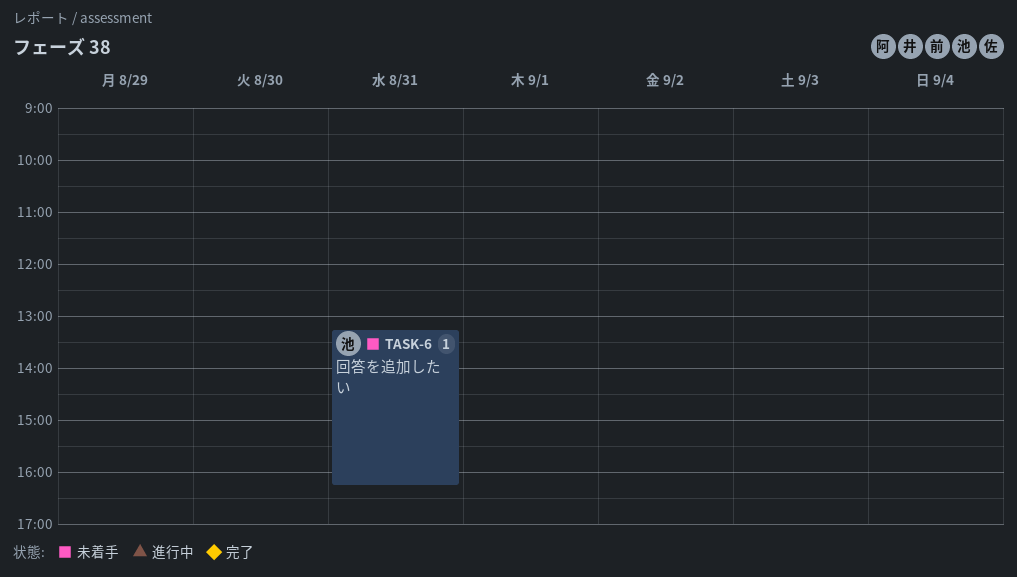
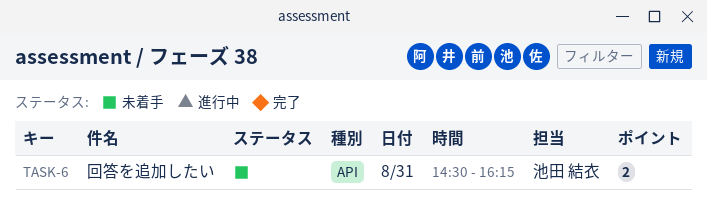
TASK-6, estimate: 1 -> 2
TASK-6, begins: 13:15 -> 14:30

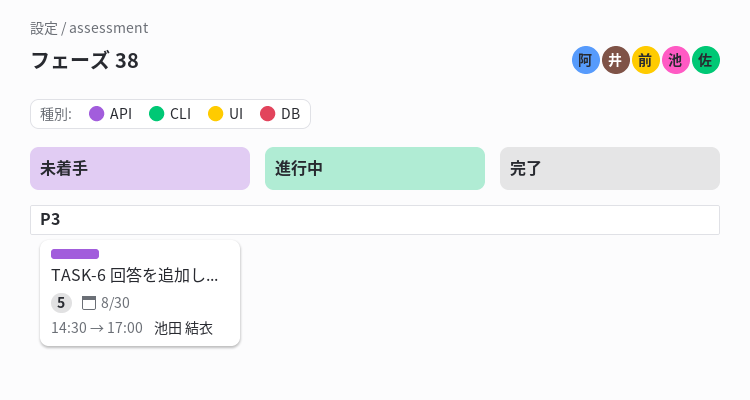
TASK-6, estimate: 2 -> 5
TASK-6, day: Aug 31 -> Aug 30
TASK-6, ends: 16:15 -> 17:00

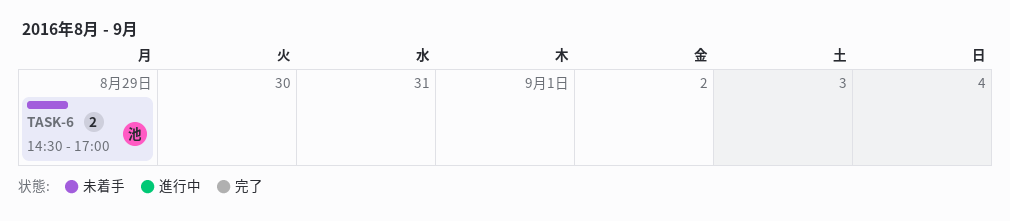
TASK-6, estimate: 5 -> 2
TASK-6, day: Aug 30 -> Aug 29

